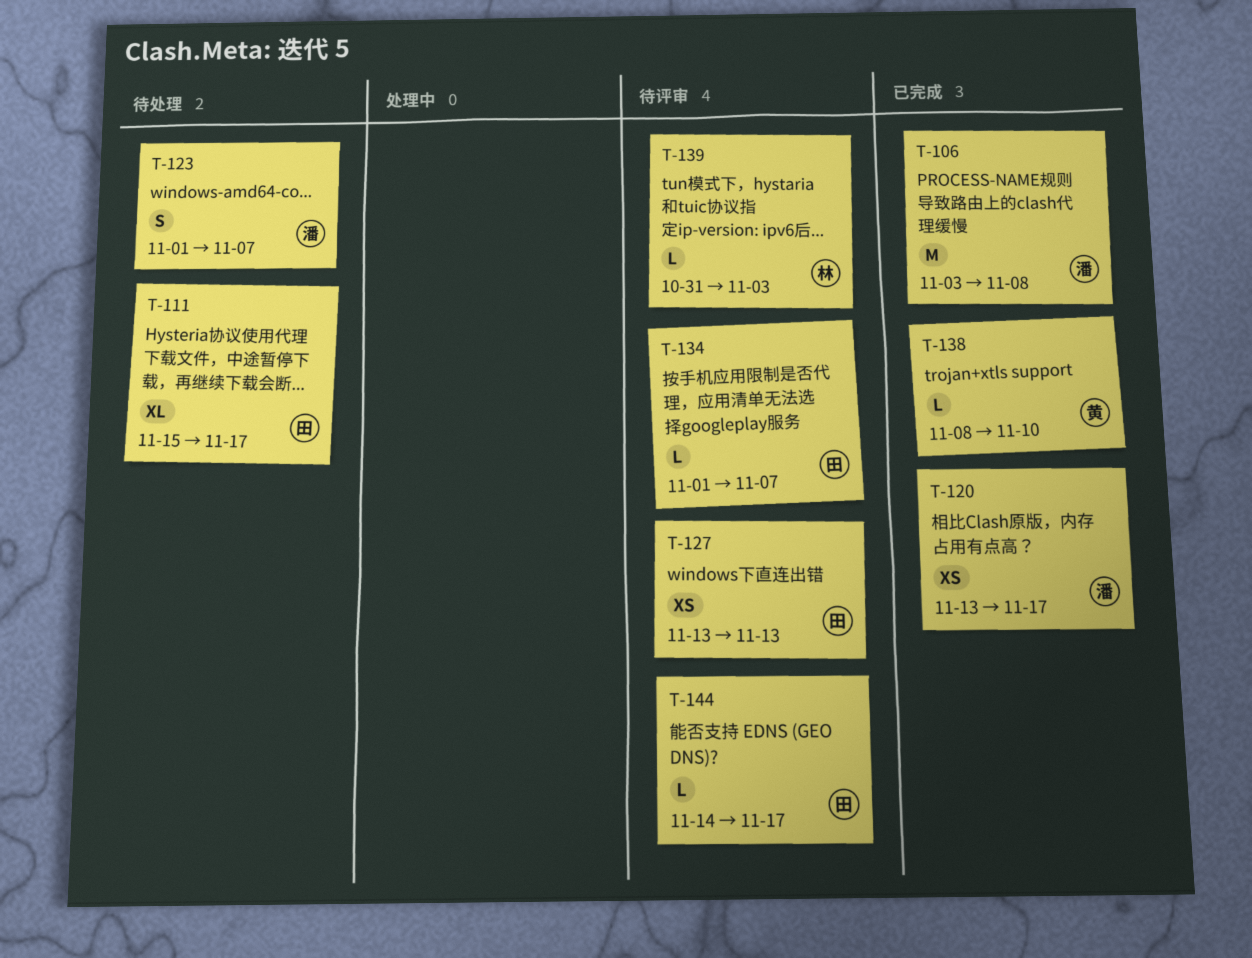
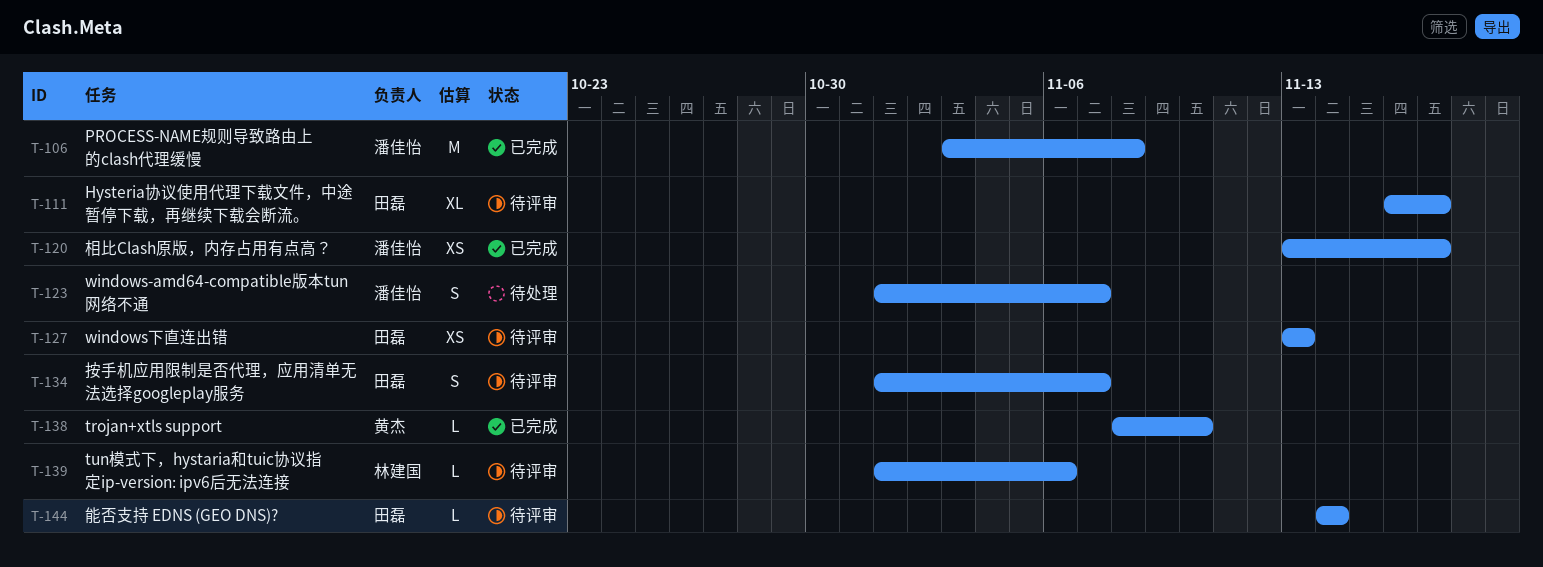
T-111, status: 待处理 -> 待评审
T-111, start: Nov 15 -> Nov 16
T-134, estimate: L -> S
T-139, start: Oct 31 -> Nov 1
T-139, due: Nov 3 -> Nov 6
T-144, due: Nov 17 -> Nov 14

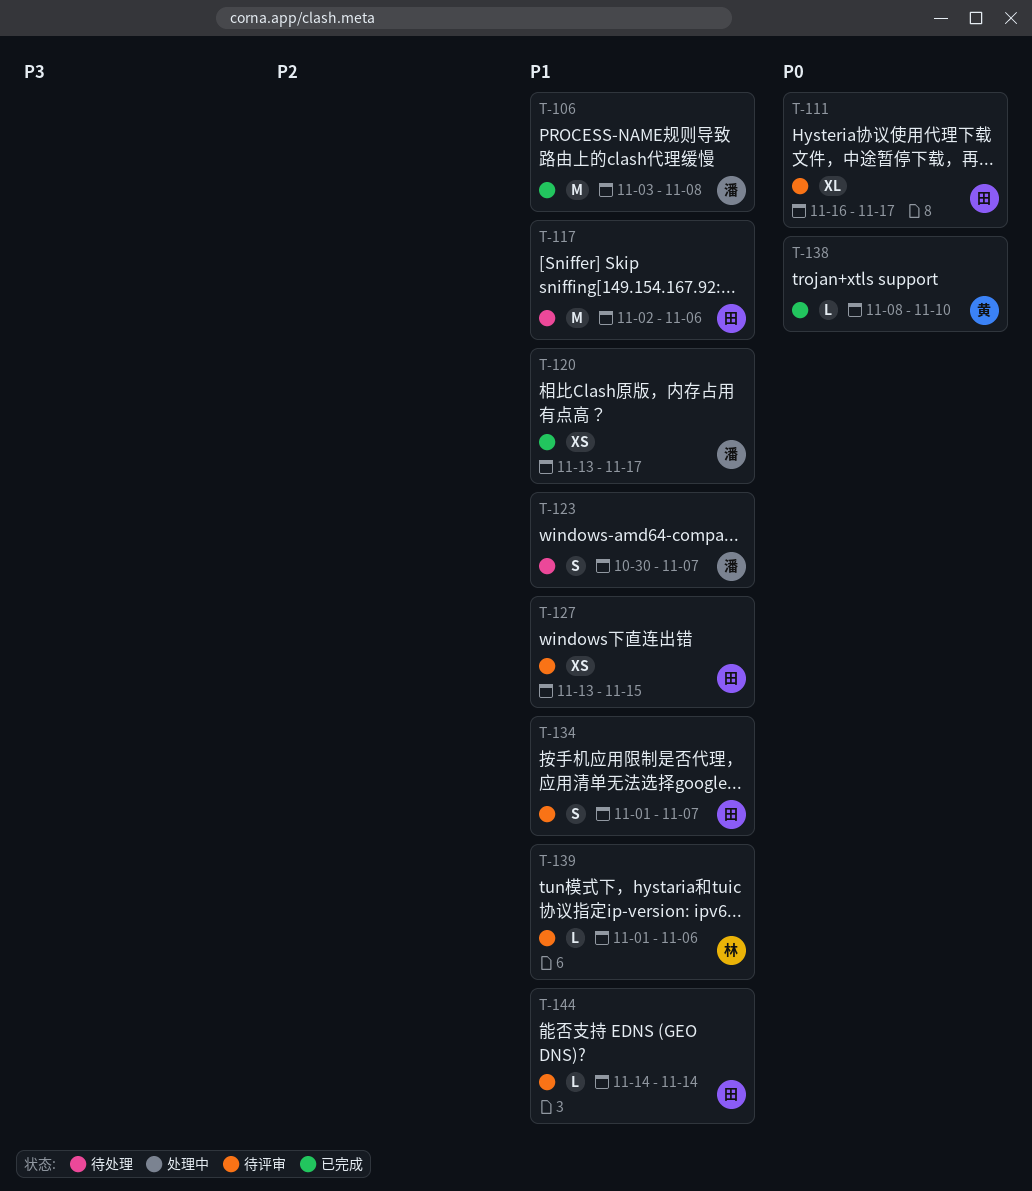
T-117: none -> present
T-123, start: Nov 1 -> Oct 30
T-127, due: Nov 13 -> Nov 15

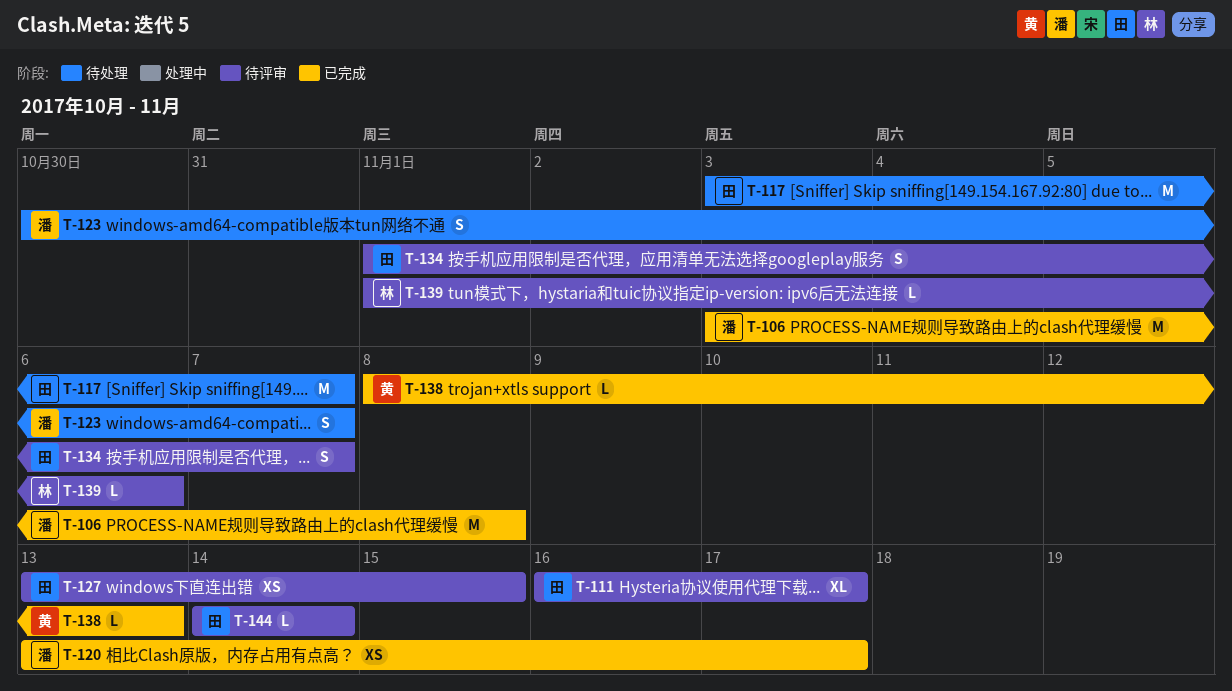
T-117, start: Nov 2 -> Nov 3
T-117, due: Nov 6 -> Nov 7
T-138, due: Nov 10 -> Nov 13

